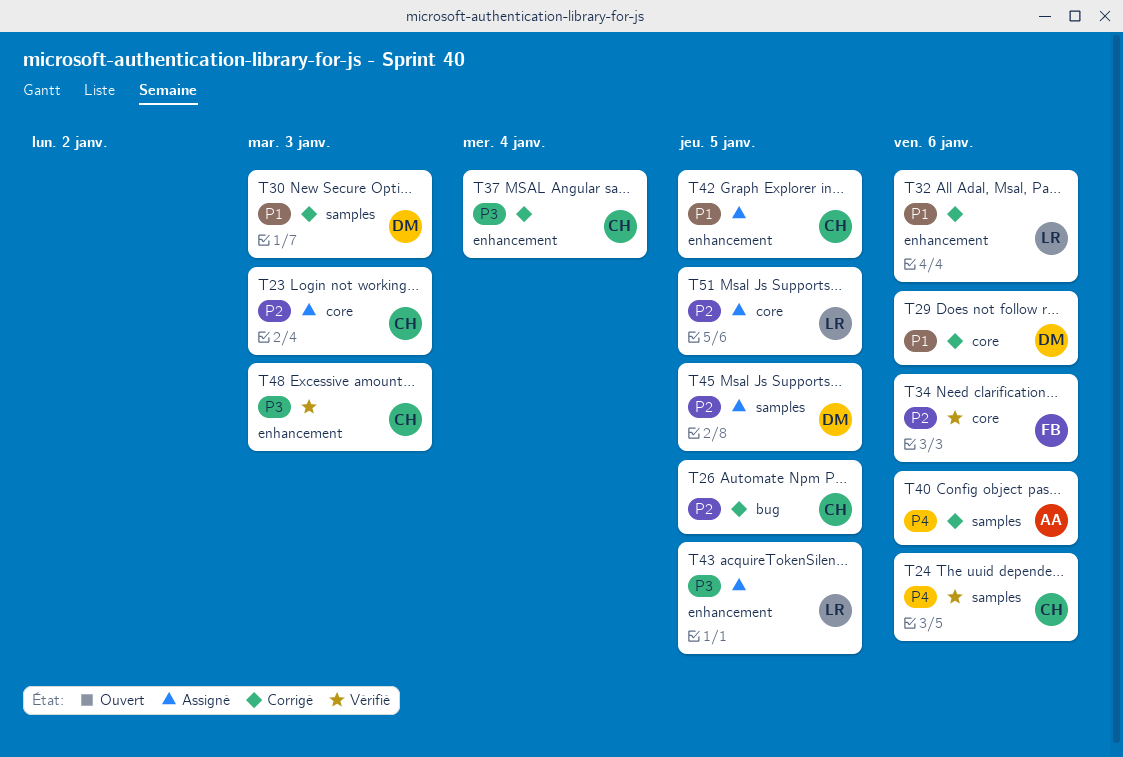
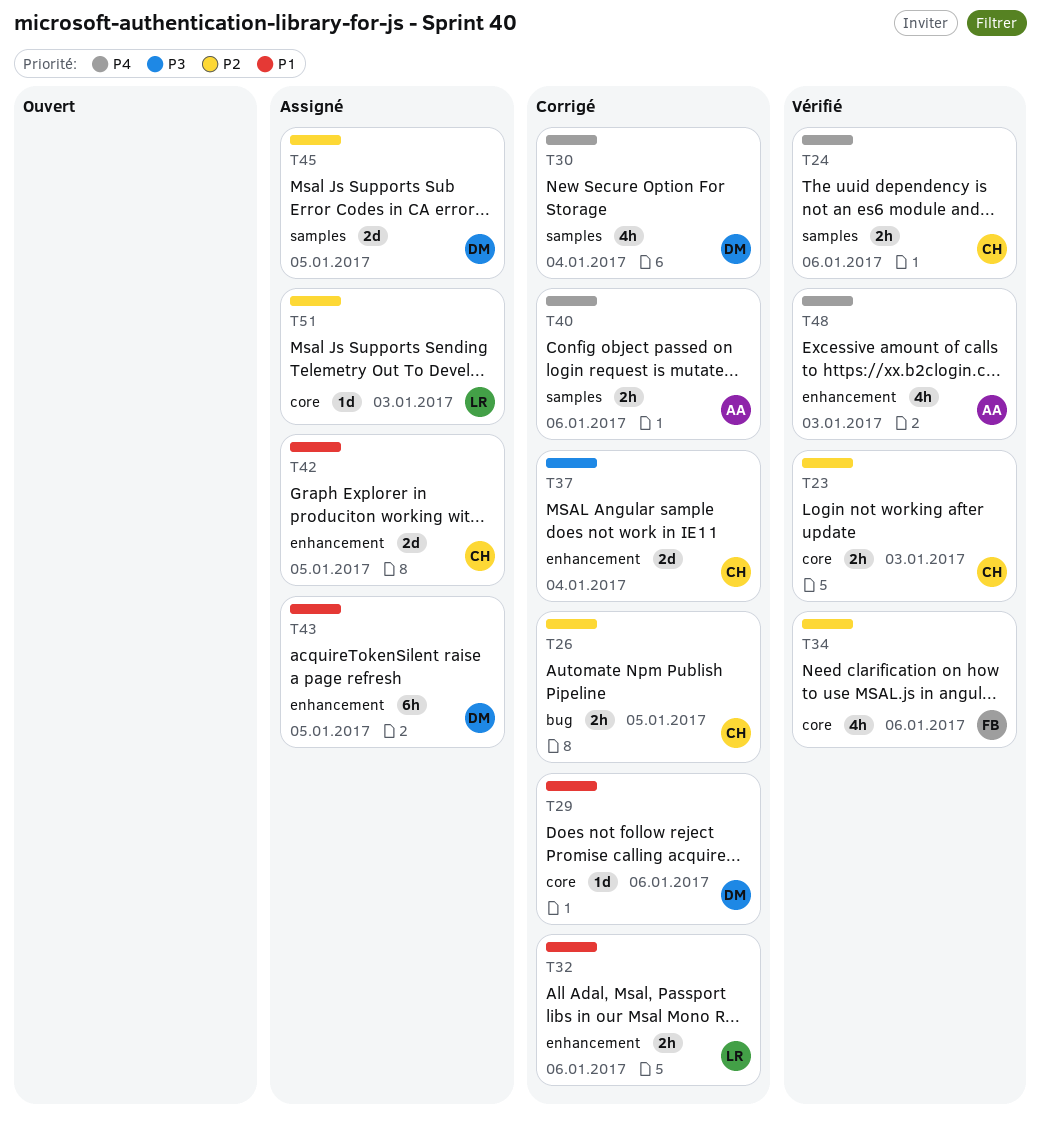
T23, status: Assigné -> Vérifié
T30, priority: P1 -> P4
T30, due: Jan 3 -> Jan 4
T43, owner: LR -> DM
T43, priority: P3 -> P1
T48, owner: CH -> AA
T48, priority: P3 -> P4
T51, due: Jan 5 -> Jan 3

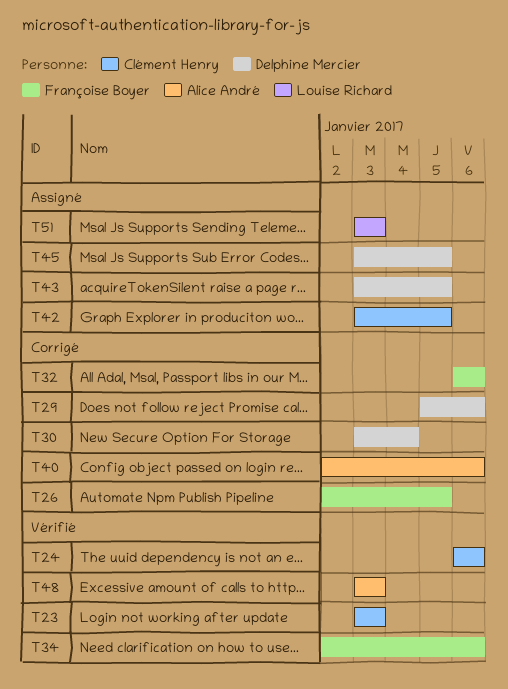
T26, owner: Clément Henry -> Françoise Boyer
T32, owner: Louise Richard -> Françoise Boyer
T37: present -> none

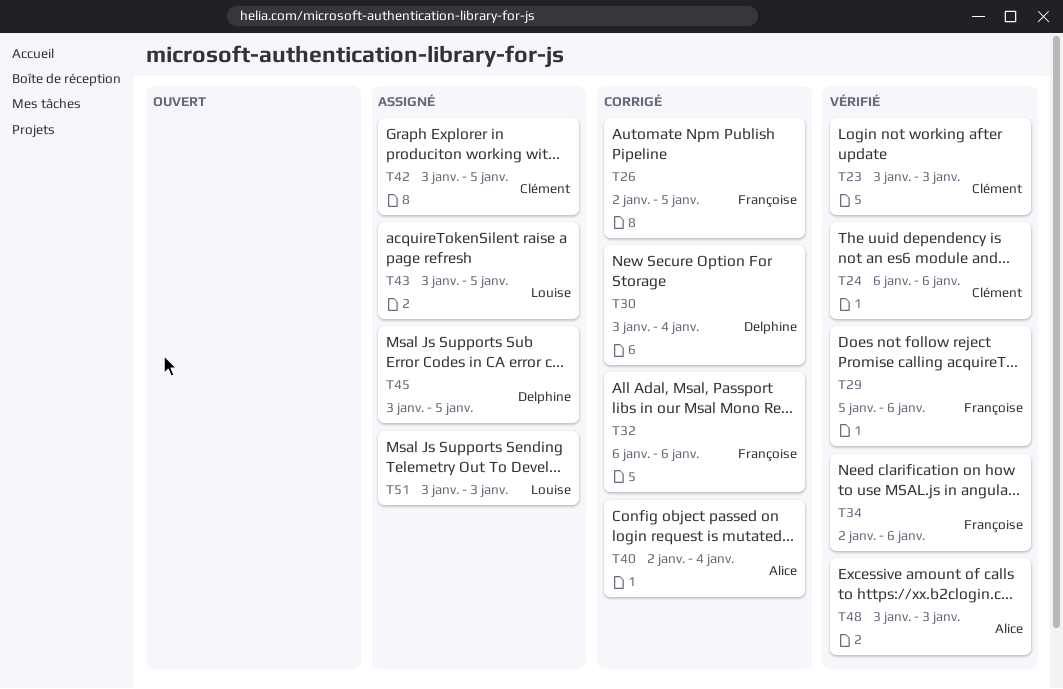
T29, status: Corrigé -> Vérifié
T29, owner: Delphine Mercier -> Françoise Boyer
T40, due: Jan 6 -> Jan 4
T43, owner: Delphine Mercier -> Louise Richard

